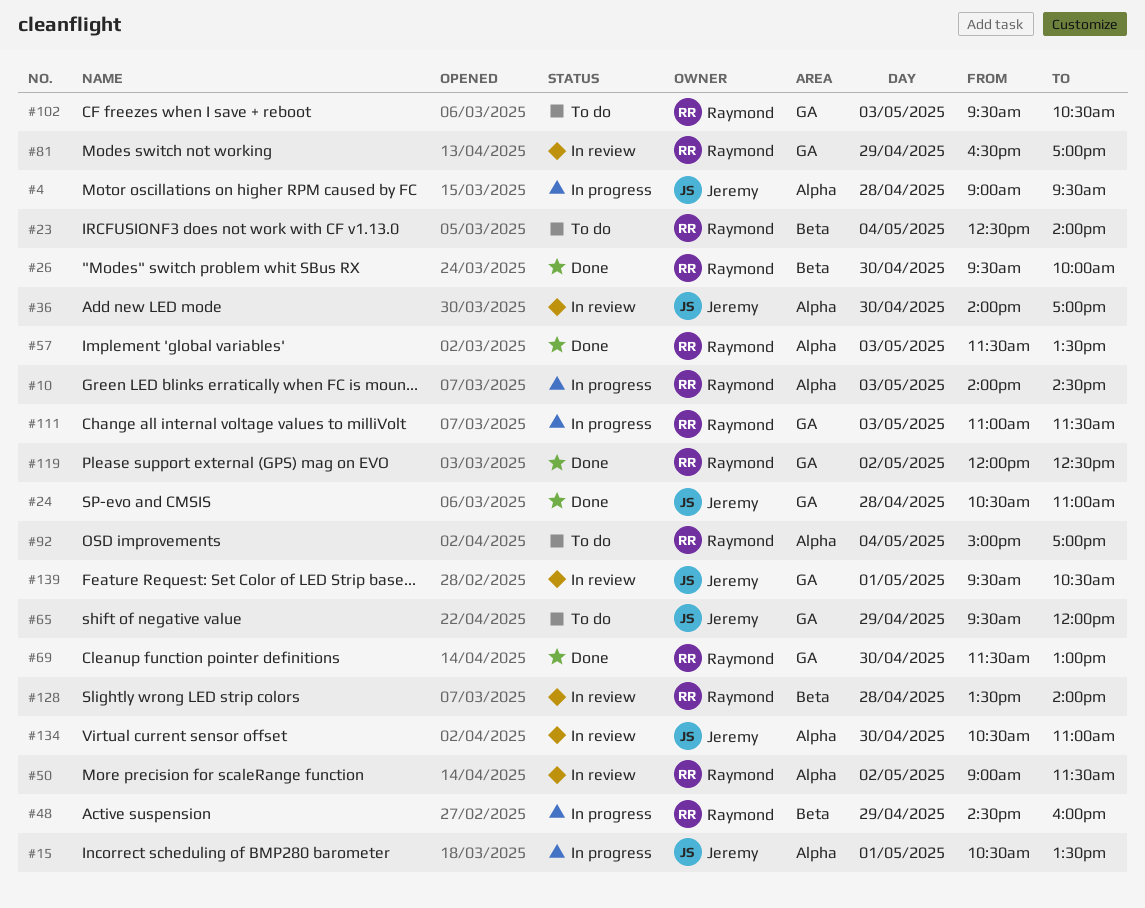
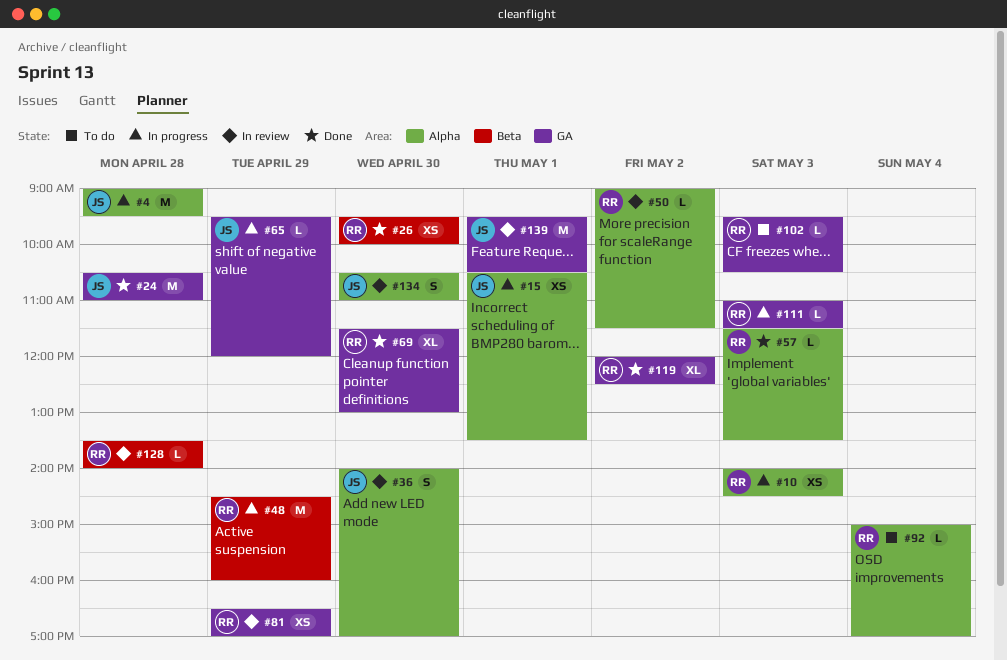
#23: present -> none
#65, status: To do -> In progress

